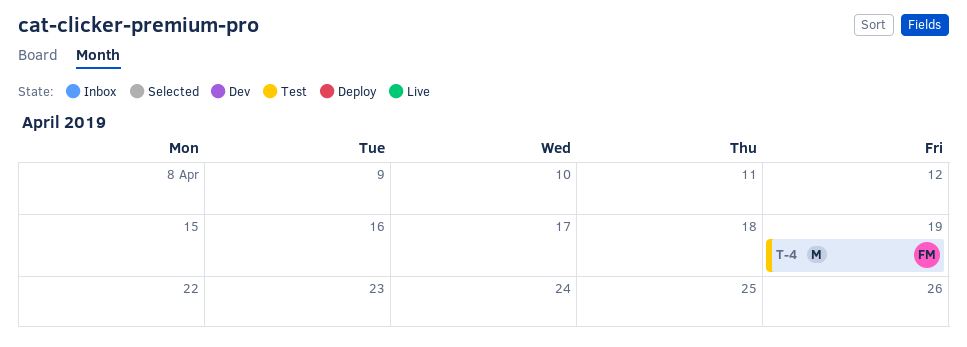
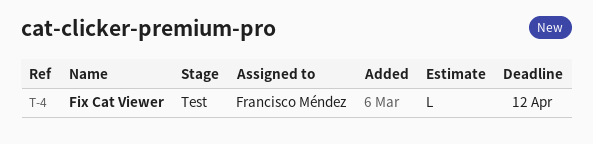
T-4, estimate: M -> L
T-4, due: Apr 19 -> Apr 12

